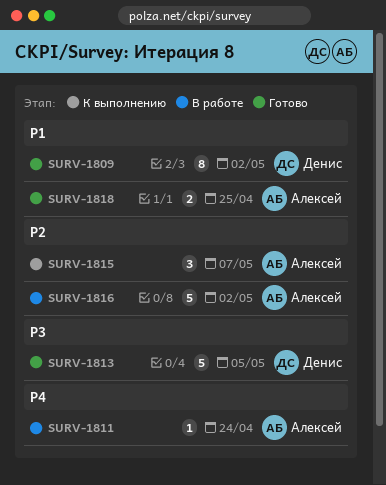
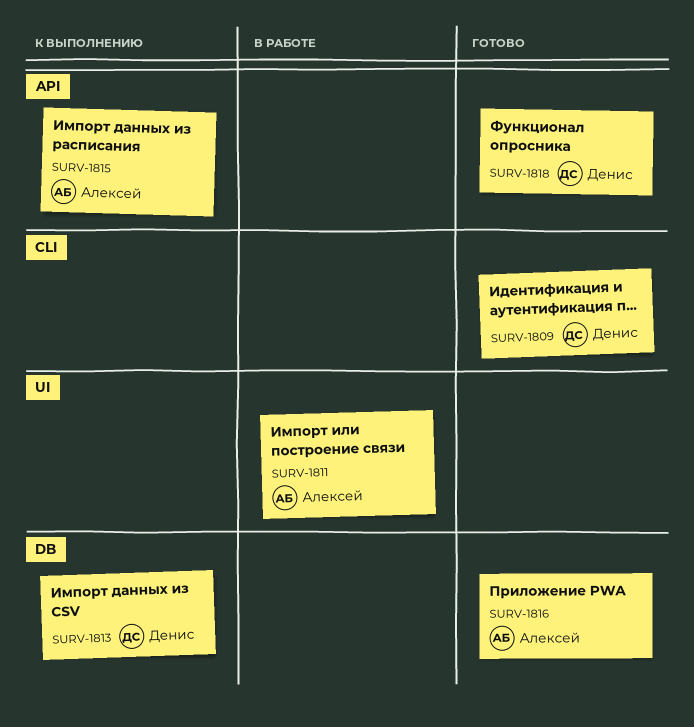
SURV-1813, status: Готово -> К выполнению
SURV-1816, status: В работе -> Готово
SURV-1818, owner: Алексей -> Денис

